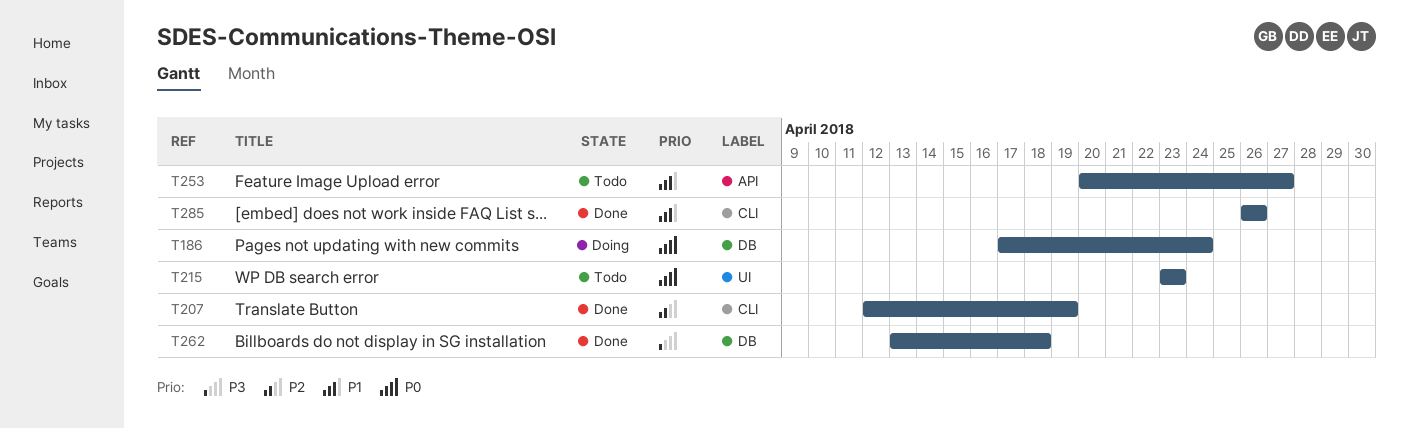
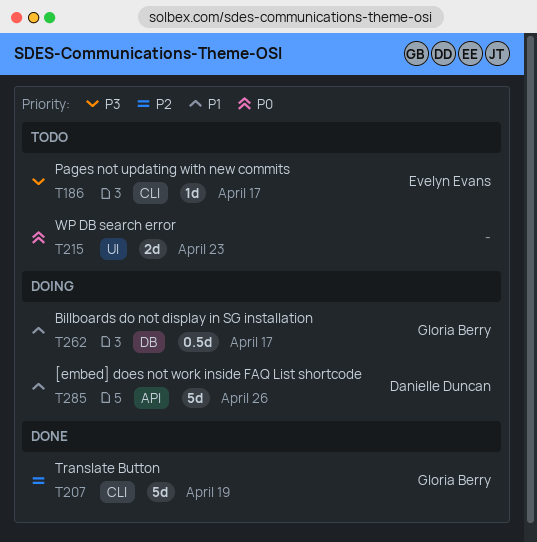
T186, status: Doing -> Todo
T186, priority: P0 -> P3
T186, label: DB -> CLI
T186, due: Apr 24 -> Apr 17
T253: present -> none
T262, status: Done -> Doing
T262, priority: P3 -> P1
T262, due: Apr 18 -> Apr 17
T285, status: Done -> Doing
T285, label: CLI -> API

